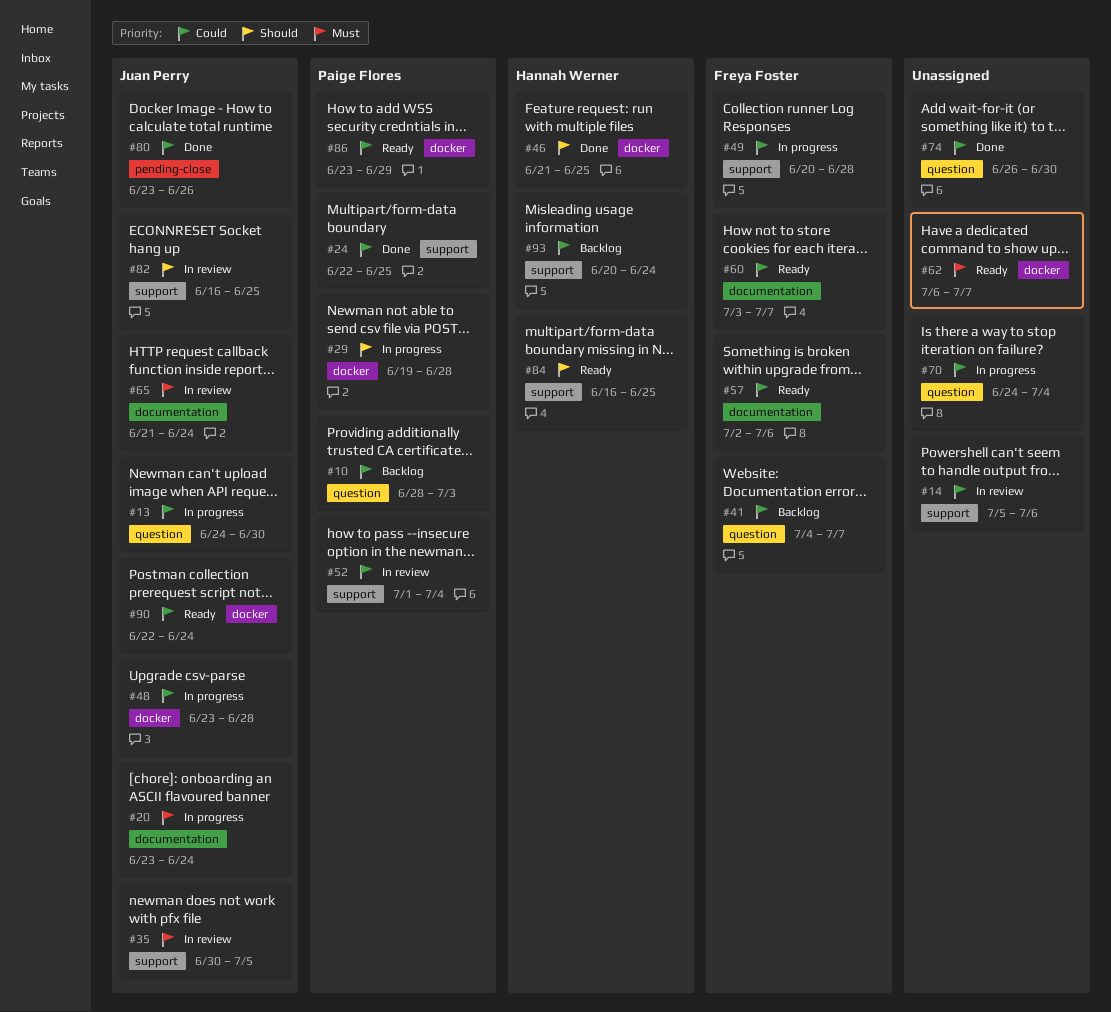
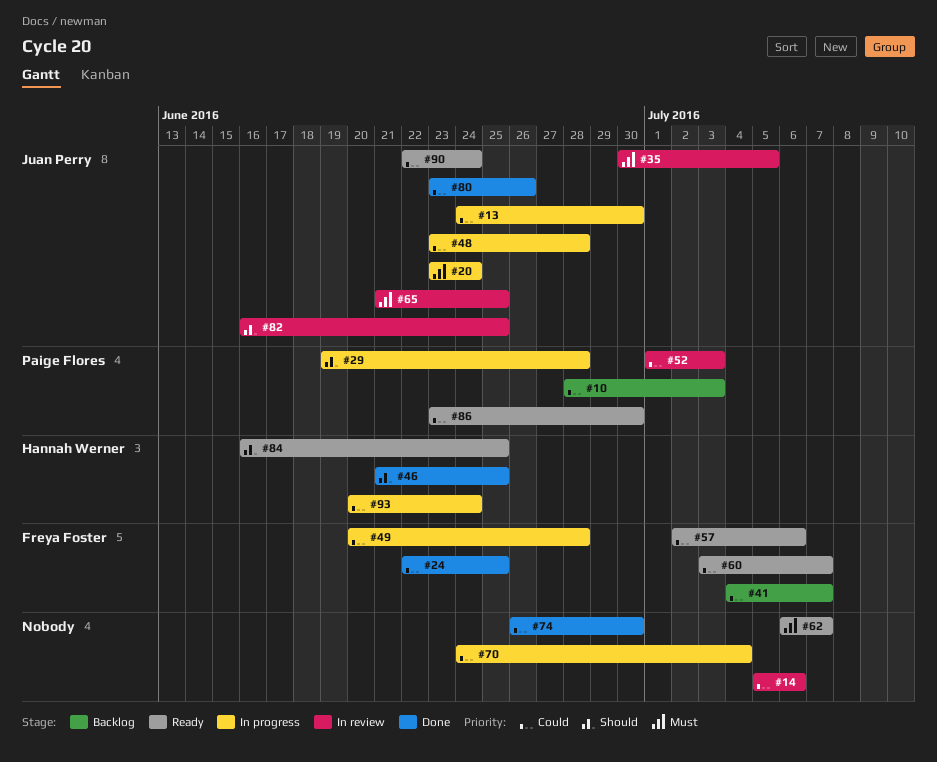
#24, owner: Paige Flores -> Freya Foster
#52, due: Jul 4 -> Jul 3
#65, due: Jun 24 -> Jun 25
#86, due: Jun 29 -> Jun 30
#93, status: Backlog -> In progress

